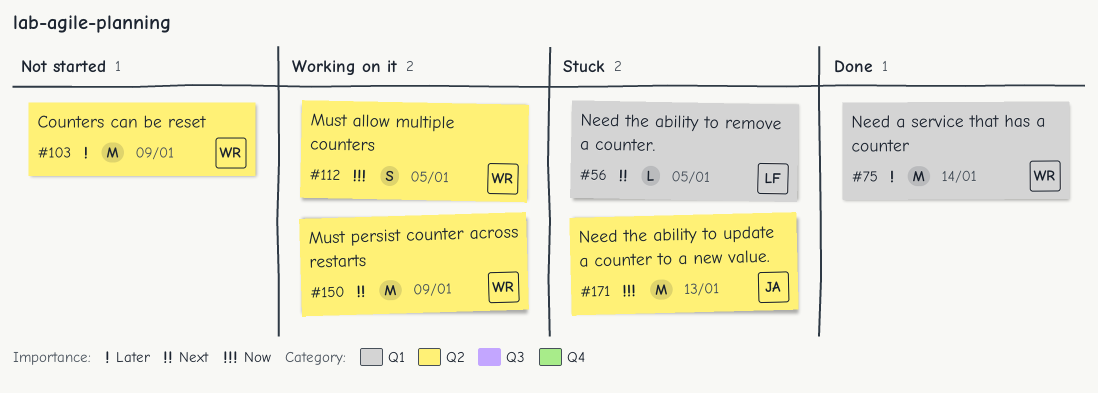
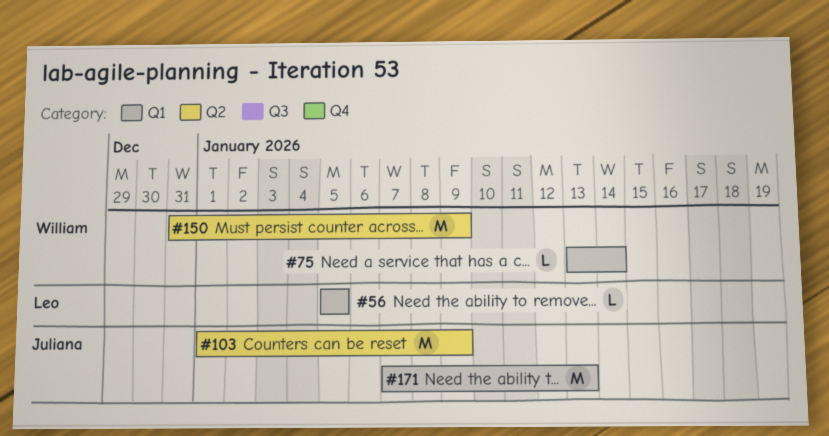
#75, estimate: M -> L
#103, owner: William -> Juliana
#112: present -> none
#171, label: Q2 -> Q1

